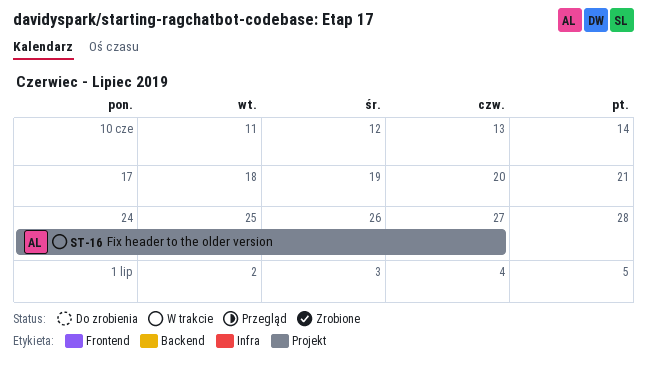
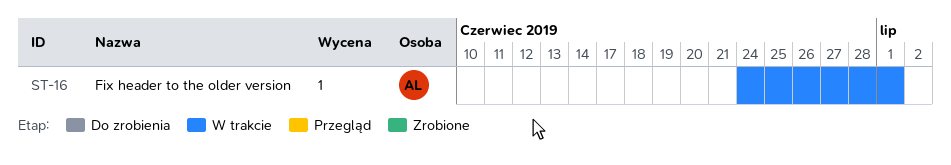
ST-16, due: Jun 27 -> Jul 1

